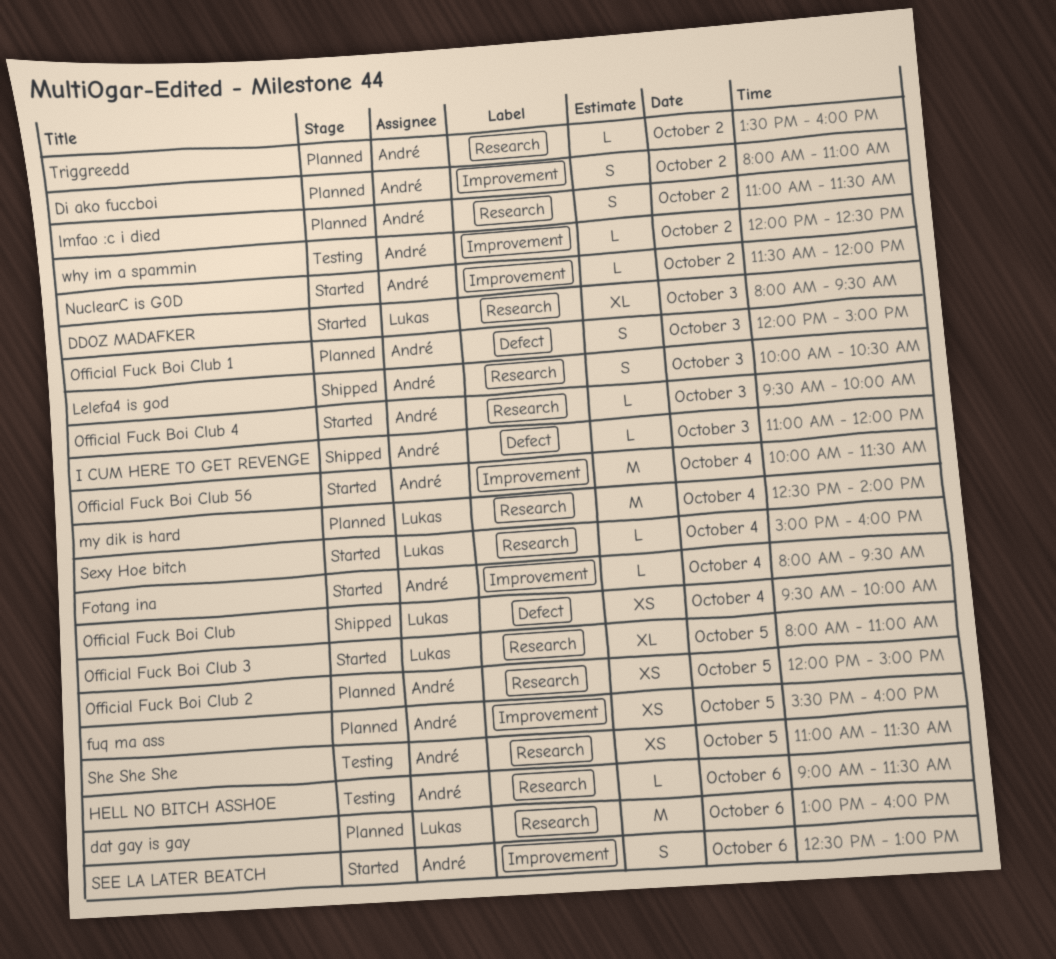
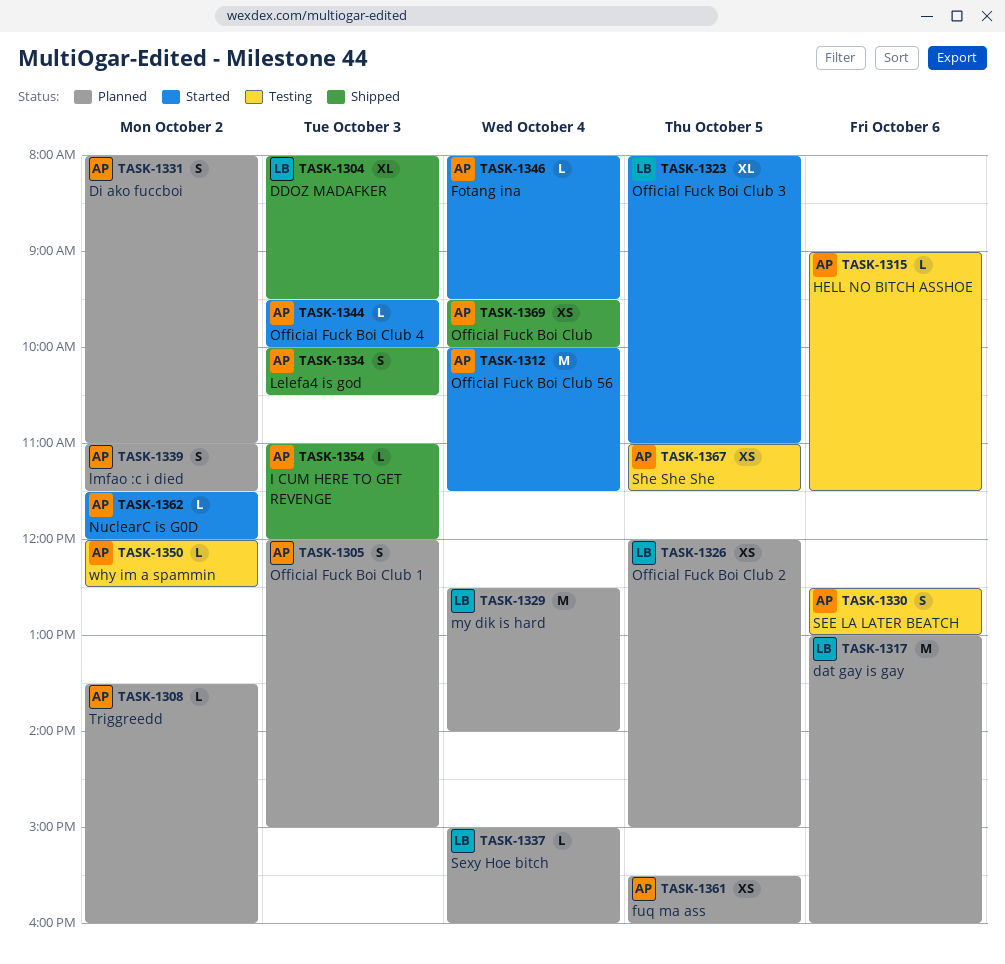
DDOZ MADAFKER, status: Started -> Shipped
Official Fuck Boi Club, owner: Lukas -> André
Official Fuck Boi Club 2, owner: André -> Lukas
SEE LA LATER BEATCH, status: Started -> Testing
Sexy Hoe bitch, status: Started -> Planned

